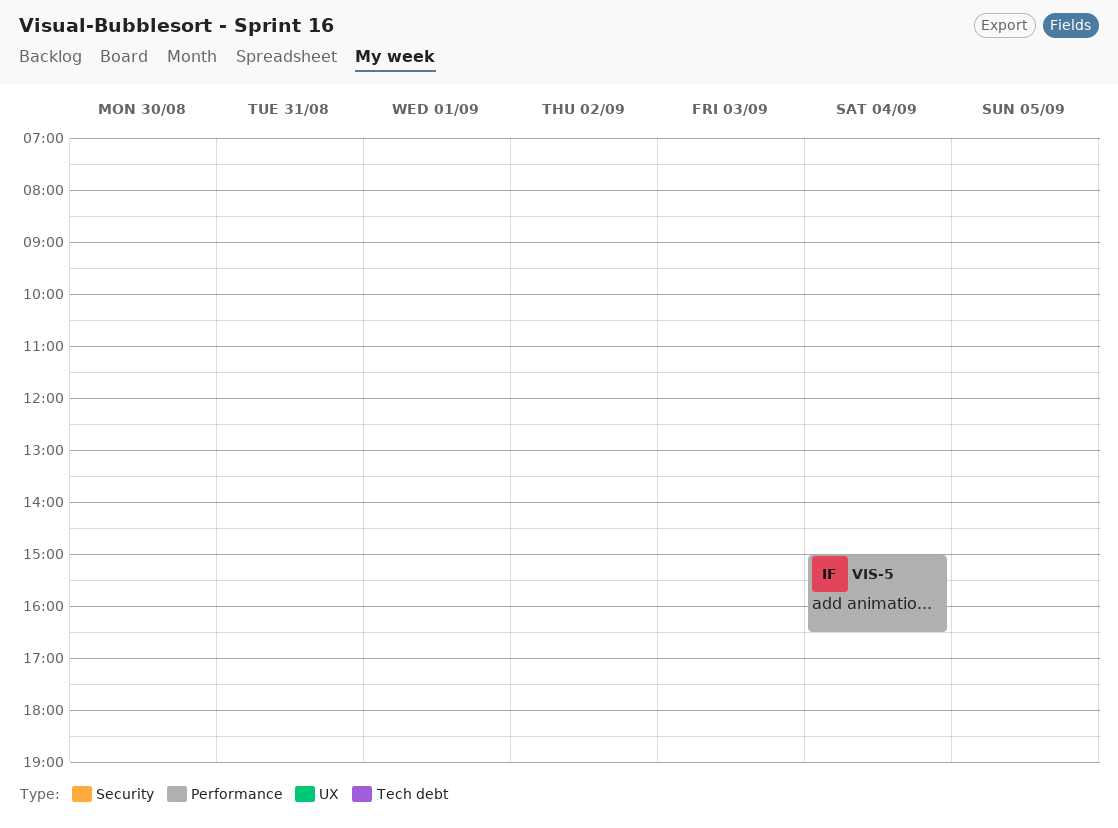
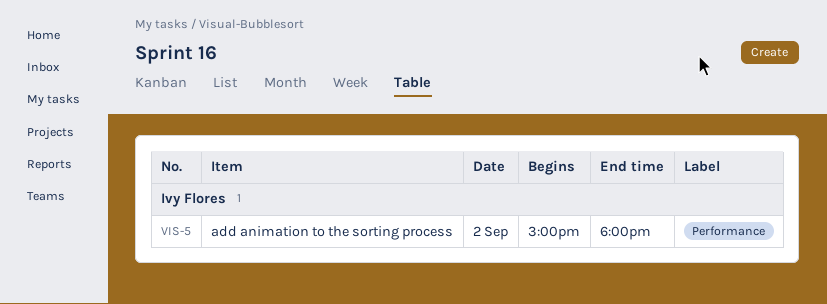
VIS-5, day: Sep 4 -> Sep 2
VIS-5, ends: 16:30 -> 18:00

